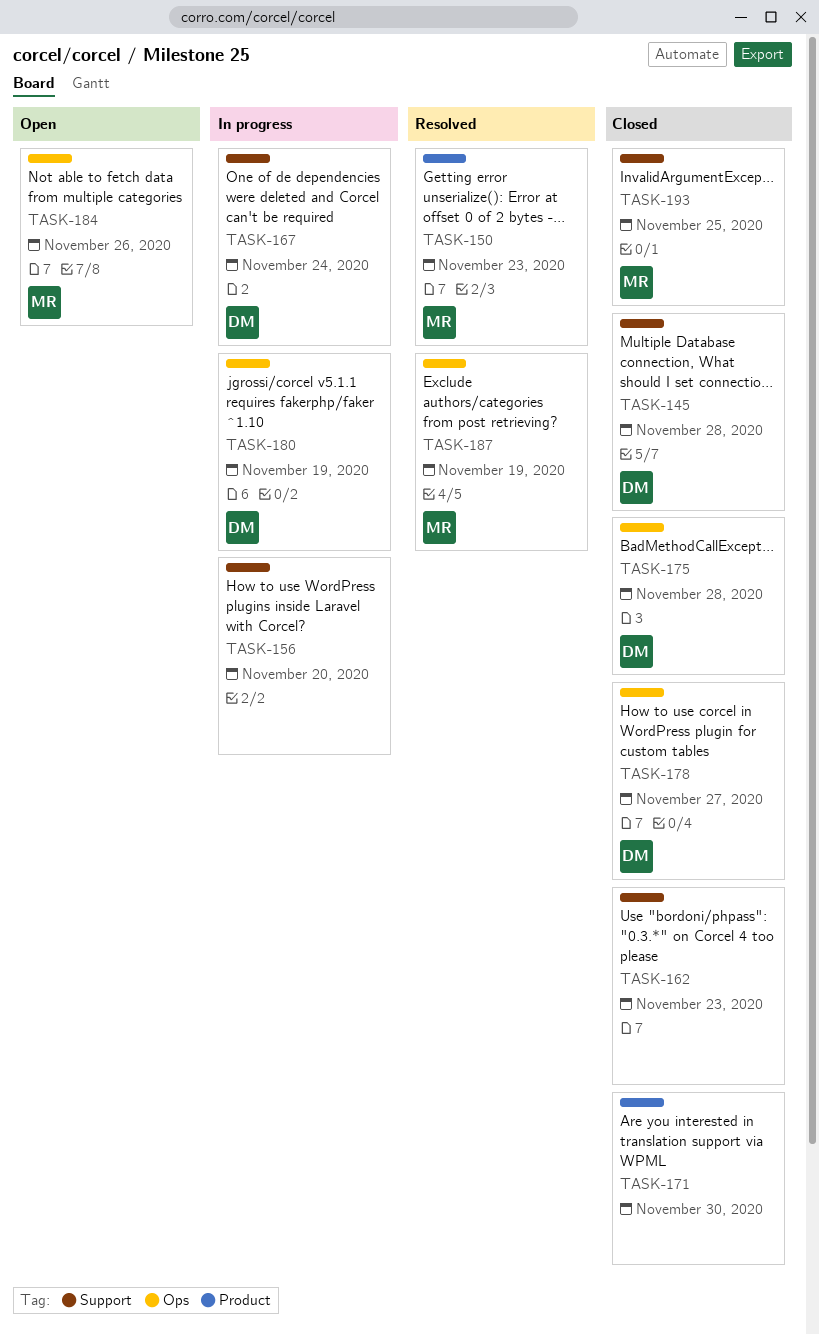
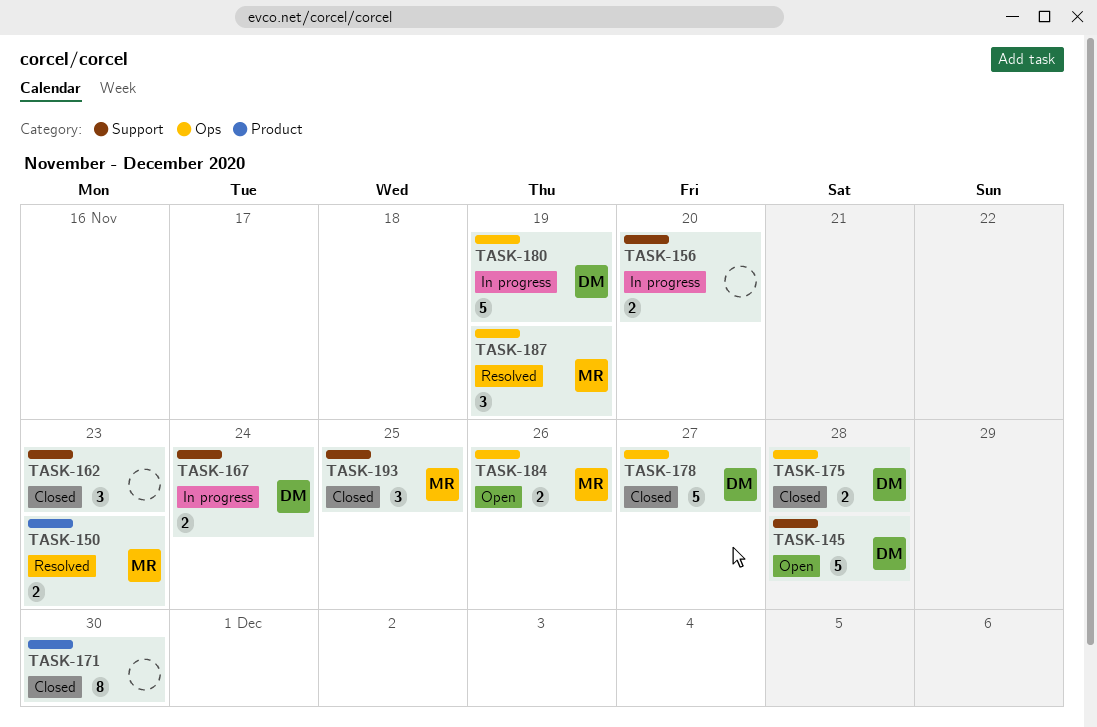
TASK-145, status: Closed -> Open

